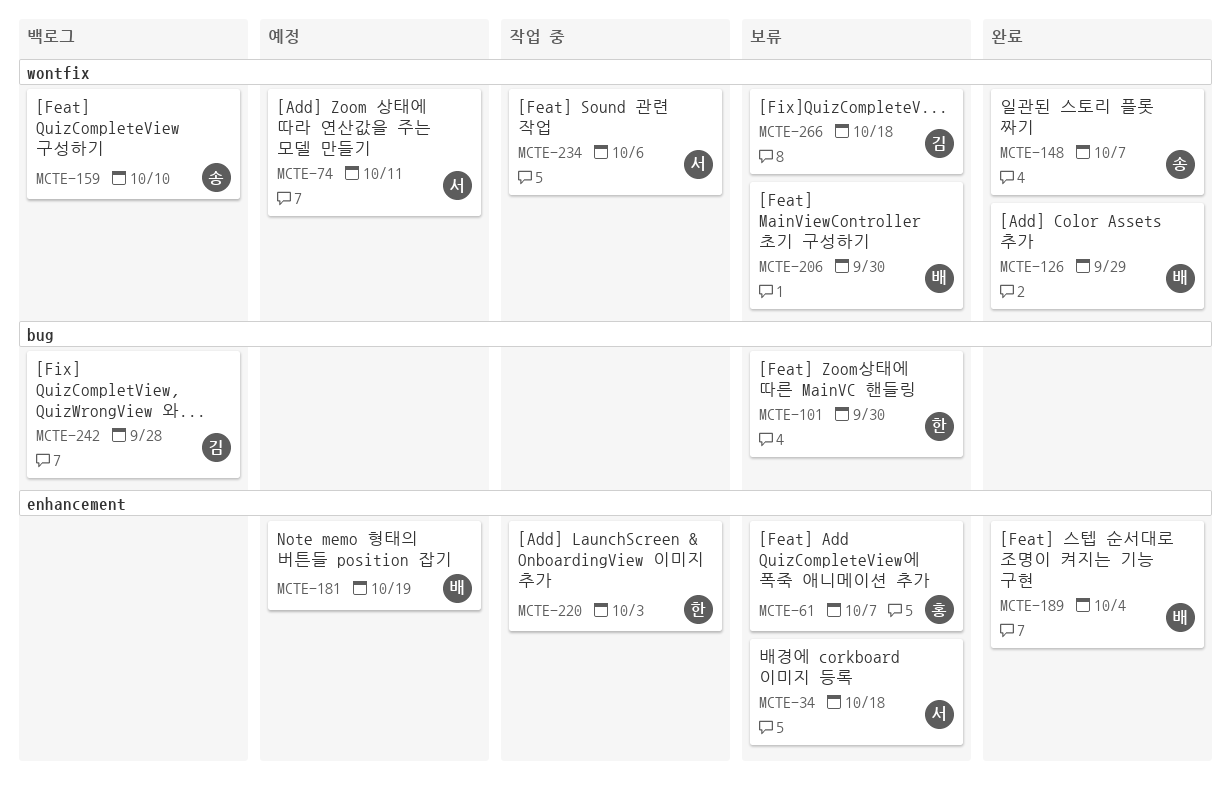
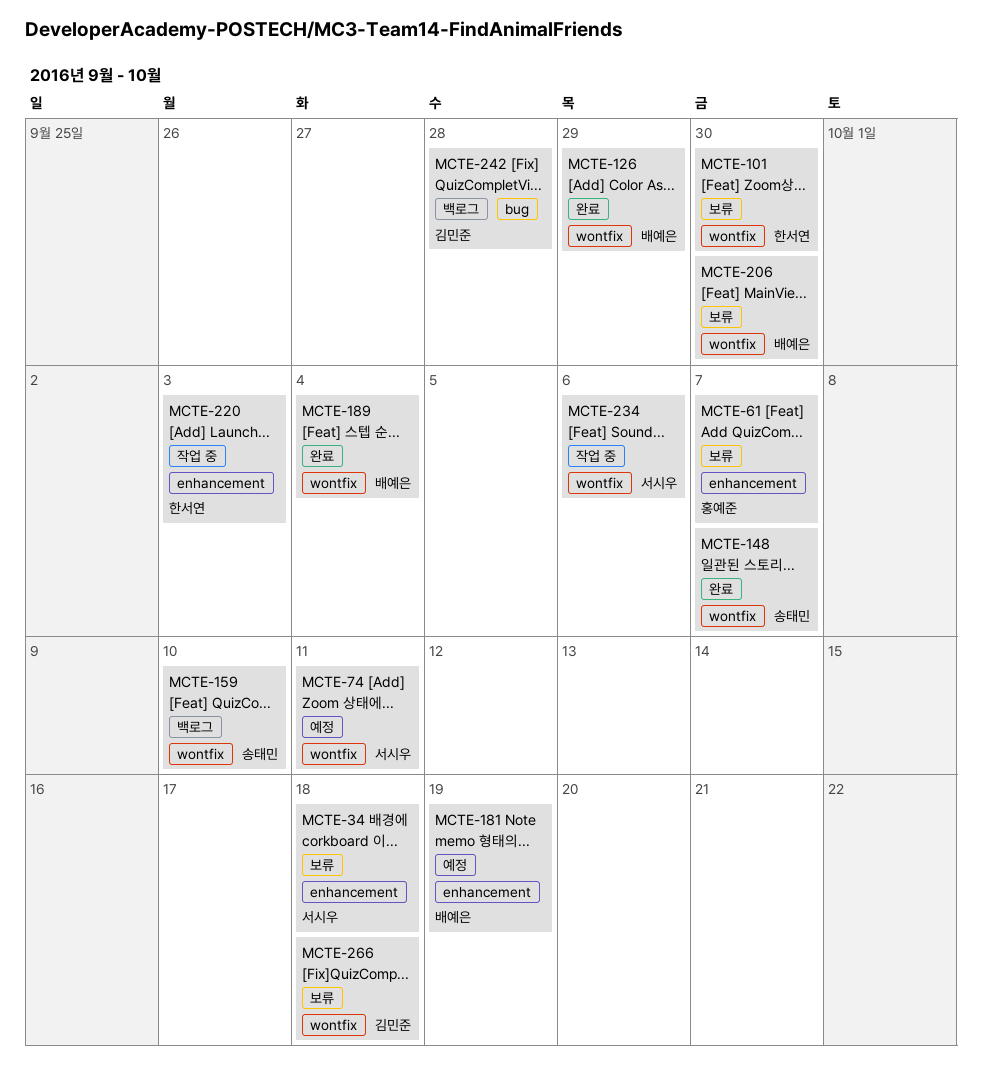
MCTE-101, label: bug -> wontfix
MCTE-189, label: enhancement -> wontfix

